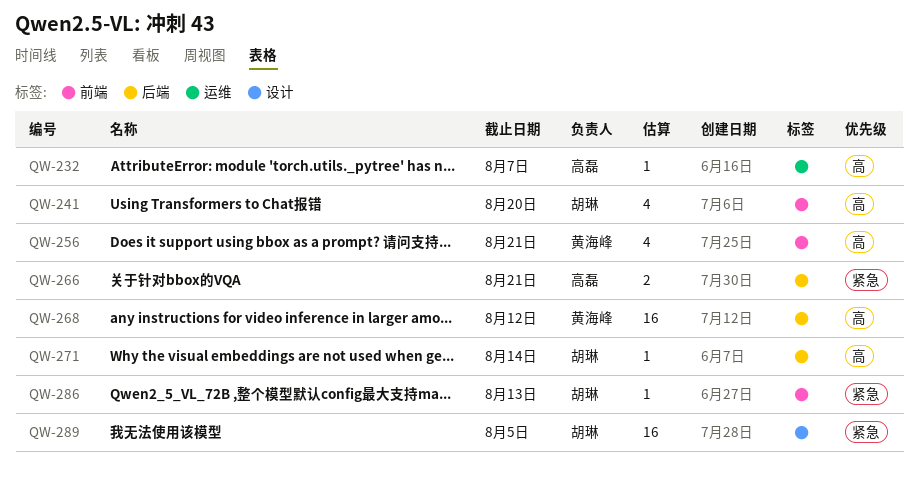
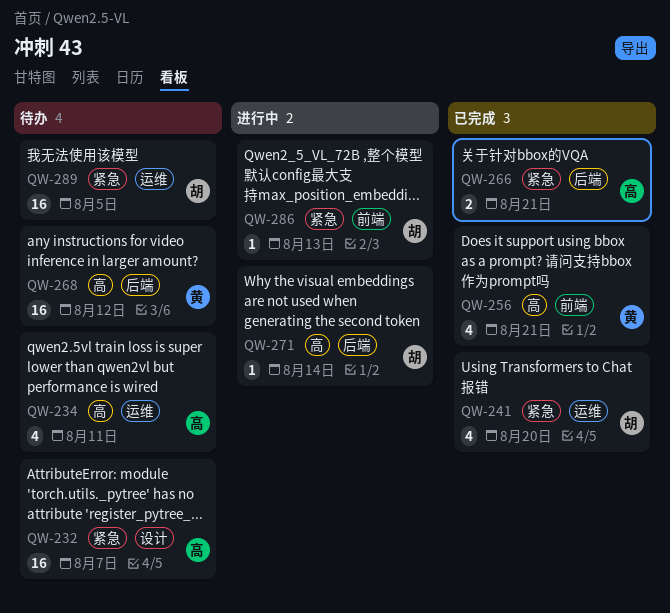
QW-232, priority: 高 -> 紧急
QW-232, label: 运维 -> 设计
QW-232, estimate: 1 -> 16
QW-234: none -> present
QW-241, priority: 高 -> 紧急
QW-241, label: 前端 -> 运维
QW-289, label: 设计 -> 运维

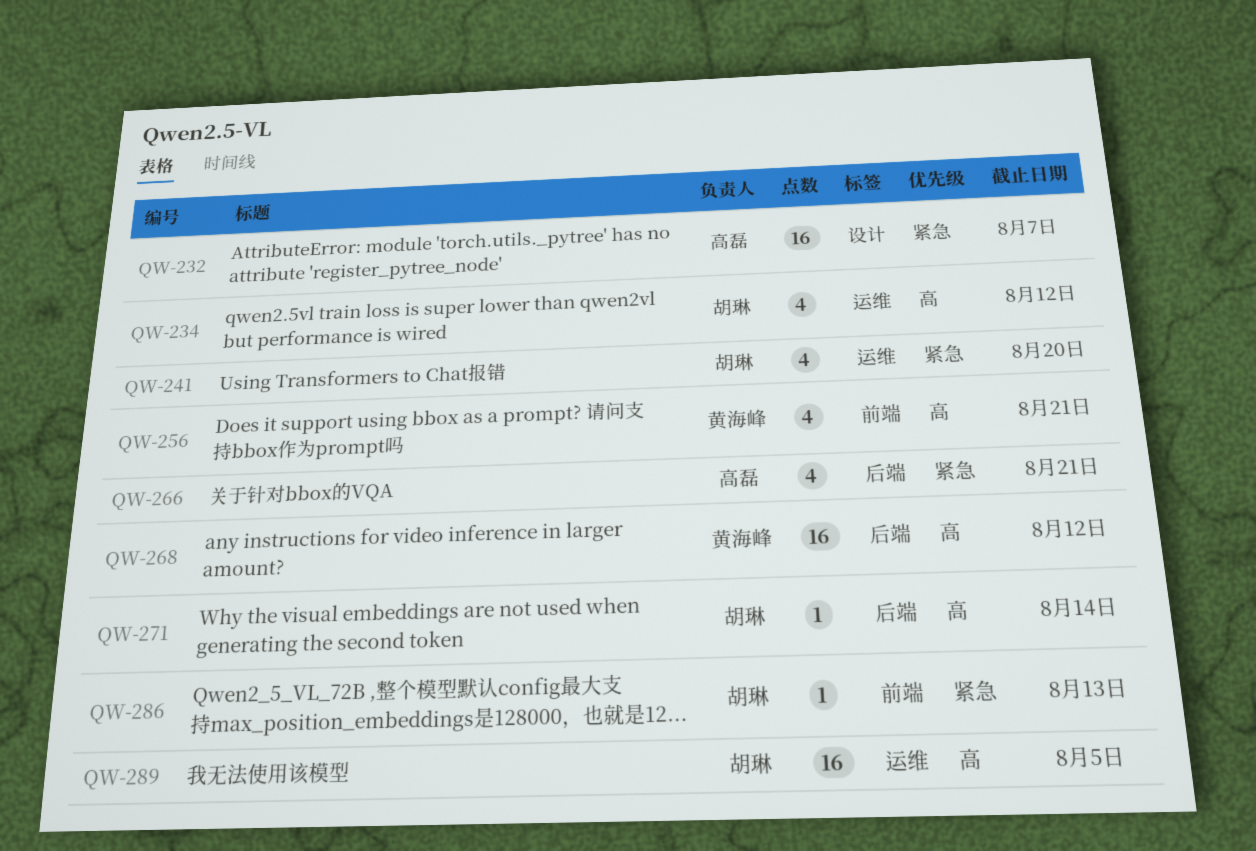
QW-234, owner: 高磊 -> 胡琳
QW-234, due: Aug 11 -> Aug 12
QW-266, estimate: 2 -> 4
QW-289, priority: 紧急 -> 高

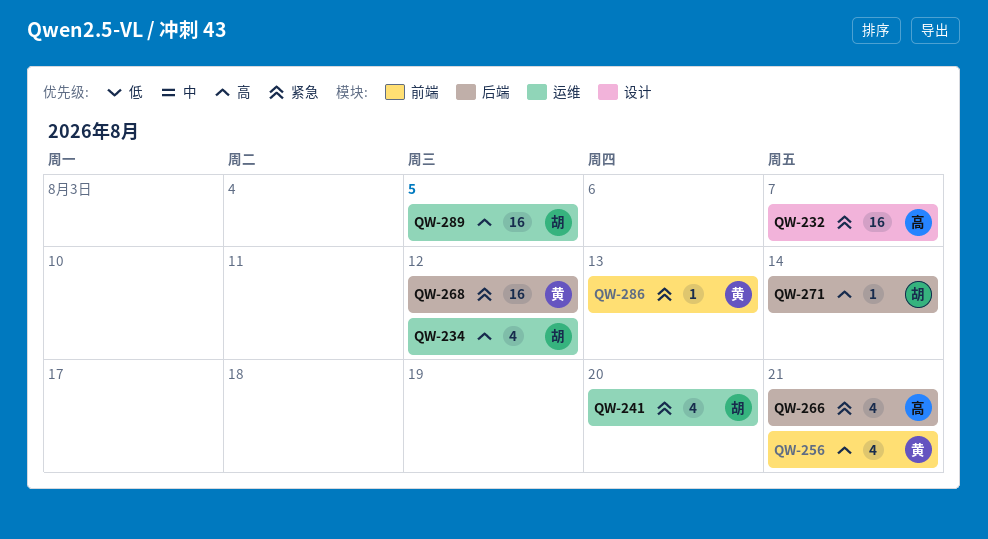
QW-268, priority: 高 -> 紧急
QW-286, owner: 胡琳 -> 黄海峰

